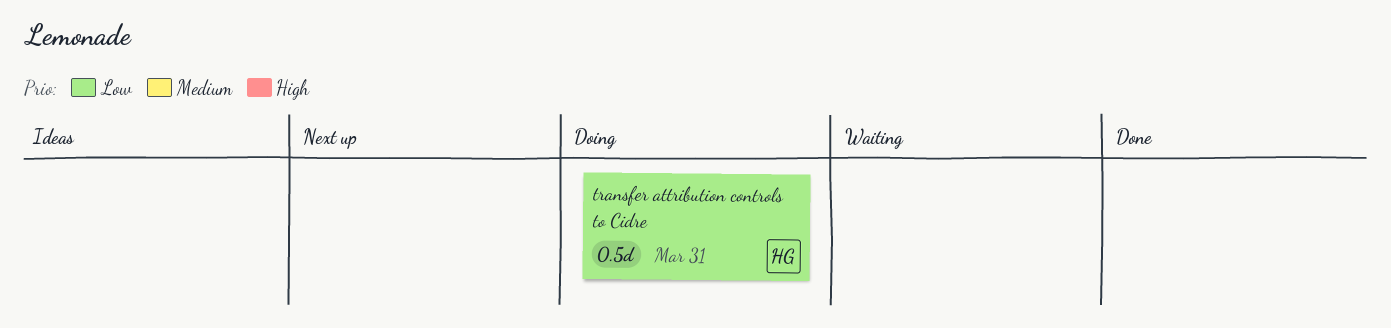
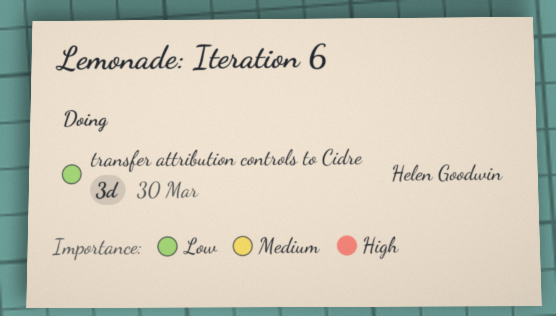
transfer attribution controls to Cidre, estimate: 0.5d -> 3d
transfer attribution controls to Cidre, due: Mar 31 -> Mar 30

